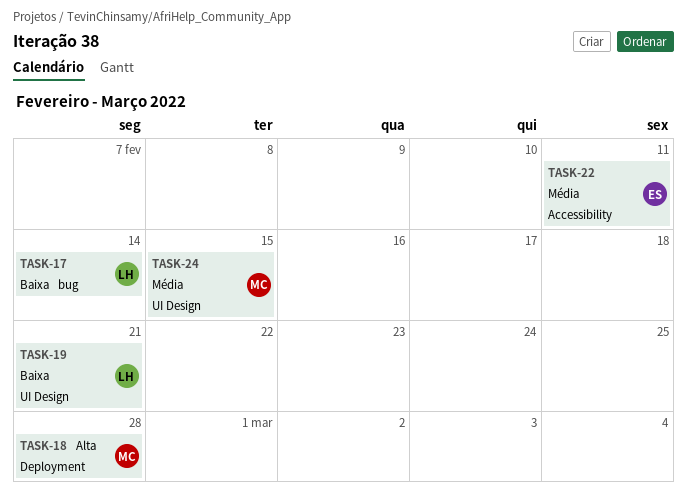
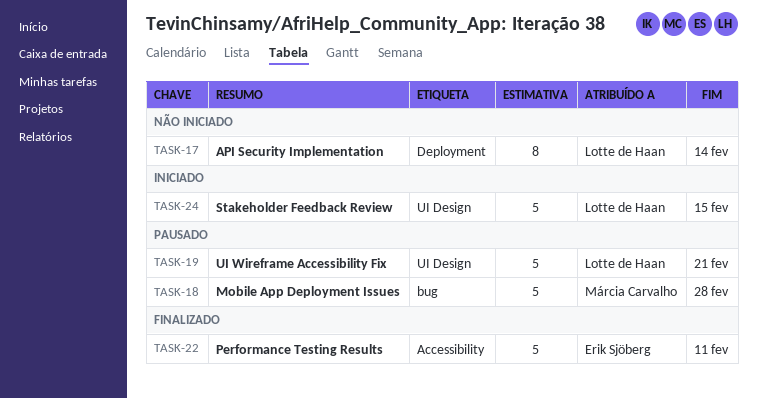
TASK-17, label: bug -> Deployment
TASK-18, label: Deployment -> bug
TASK-24, owner: Márcia Carvalho -> Lotte de Haan

